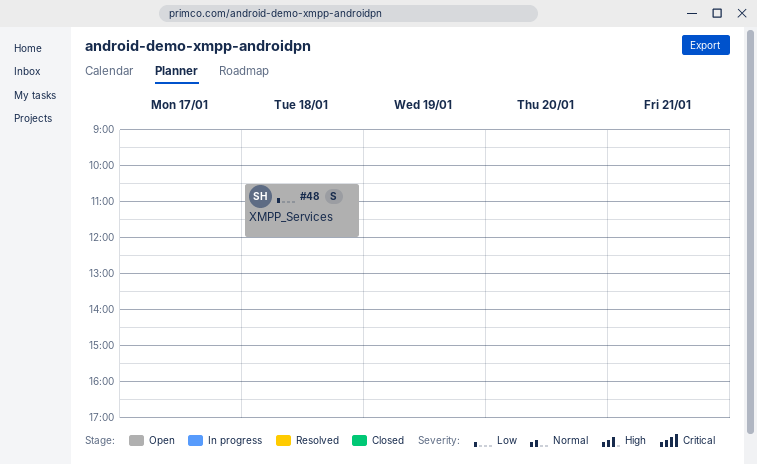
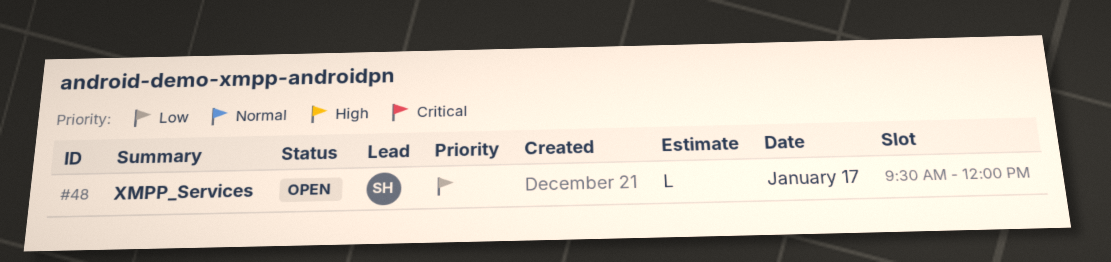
#48, estimate: S -> L
#48, day: Jan 18 -> Jan 17
#48, begins: 10:30 -> 09:30

